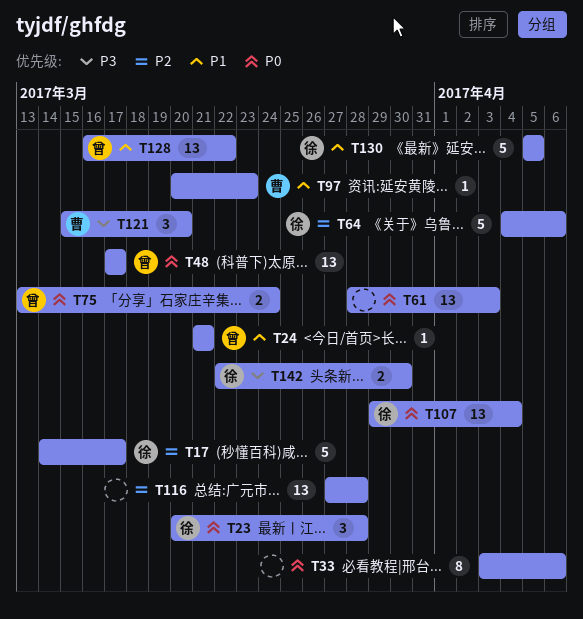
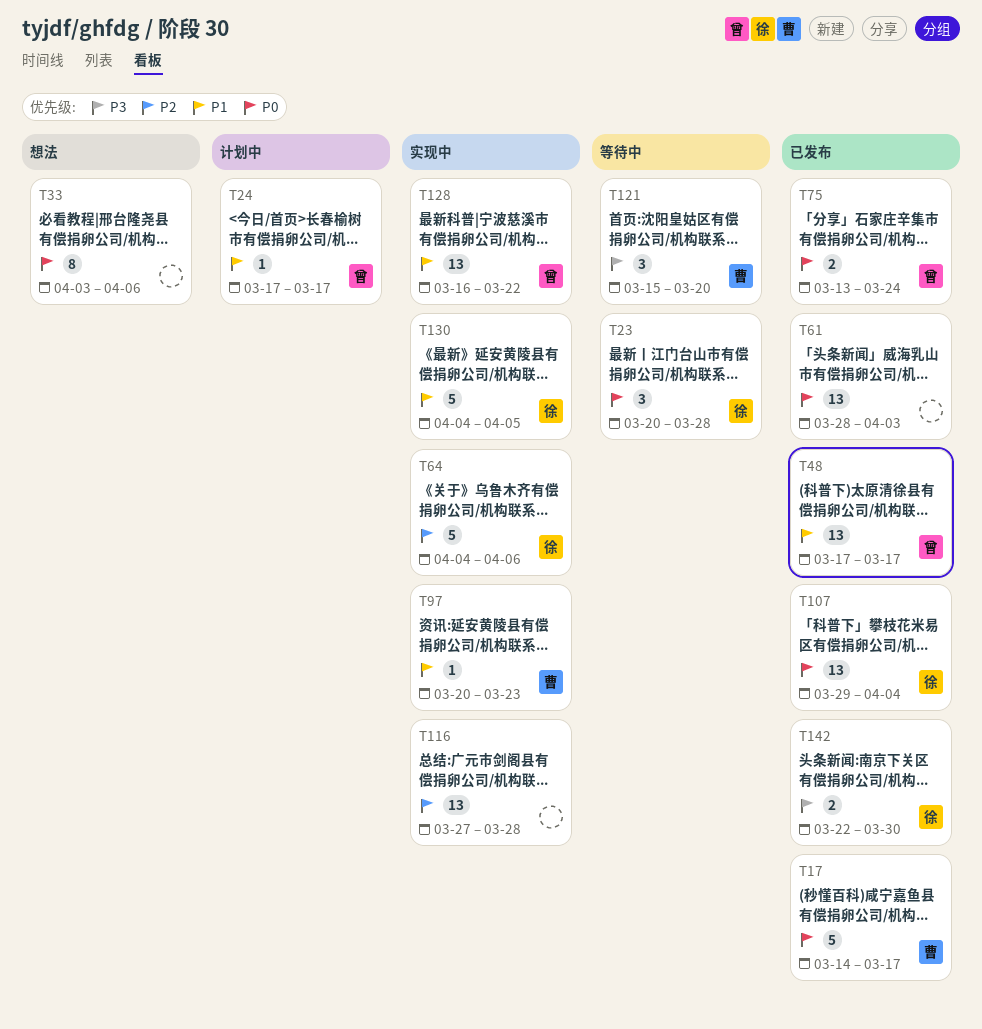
T17, owner: 徐 -> 曹
T17, priority: P2 -> P0
T24, start: Mar 21 -> Mar 17
T24, due: Mar 21 -> Mar 17
T48, priority: P0 -> P1
T130, start: Apr 5 -> Apr 4

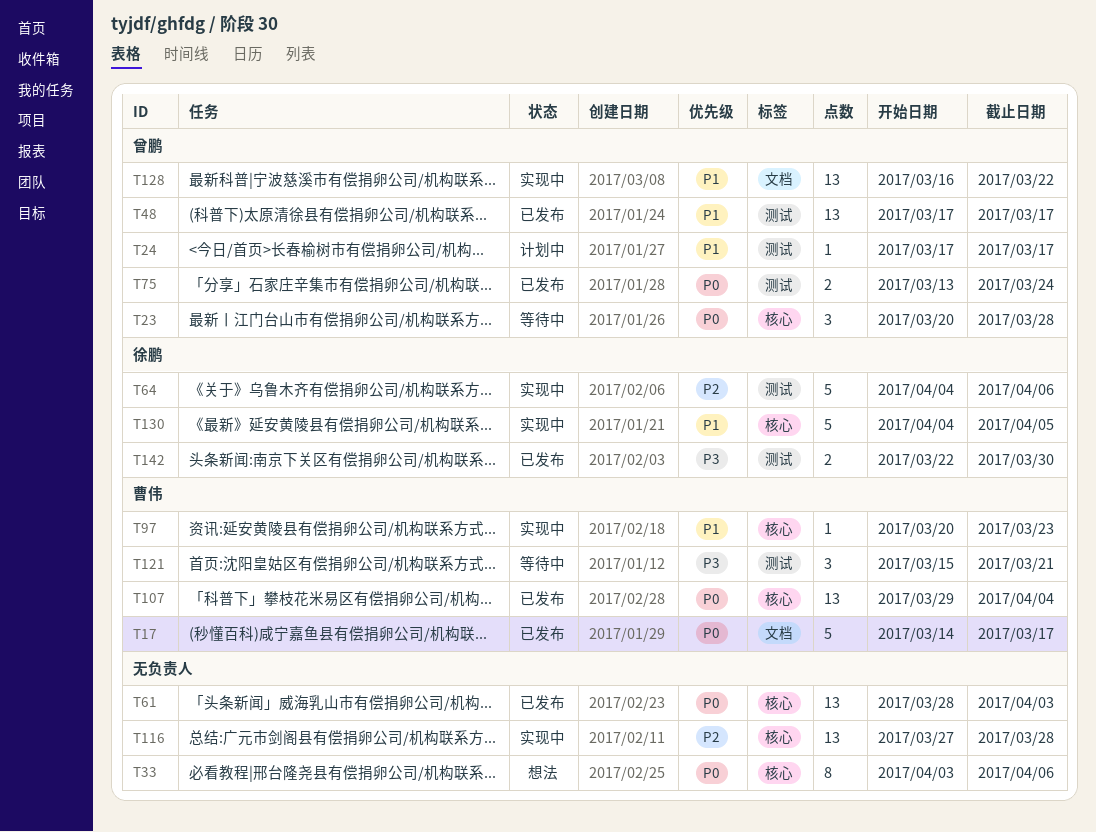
T23, owner: 徐鹏 -> 曾鹏
T107, owner: 徐鹏 -> 曹伟
T121, due: Mar 20 -> Mar 21

